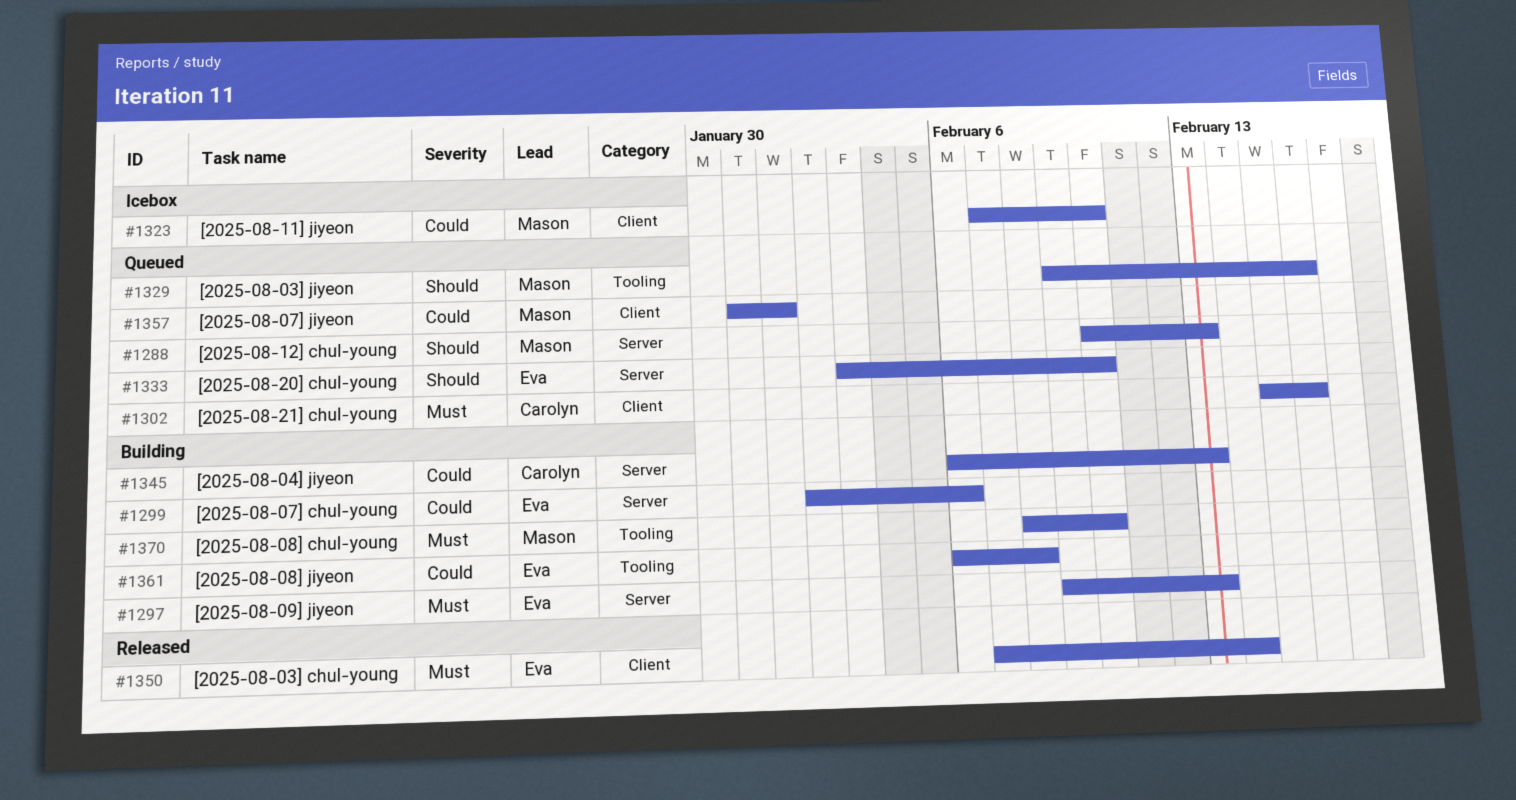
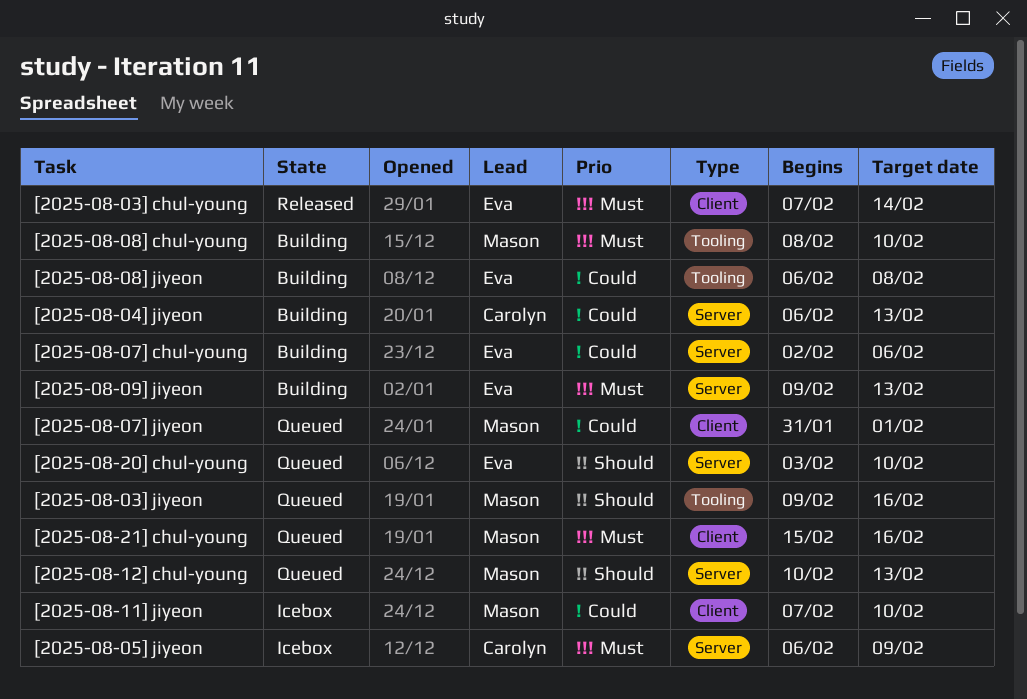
[2025-08-05] jiyeon: none -> present
[2025-08-21] chul-young, owner: Carolyn -> Mason

